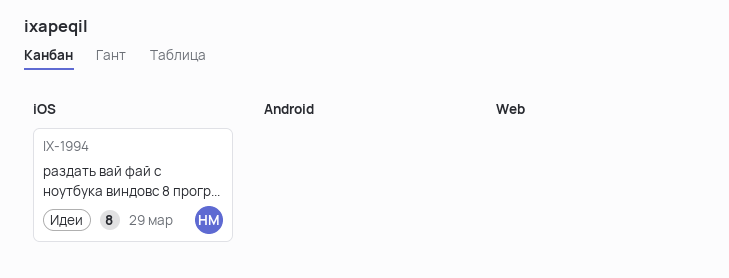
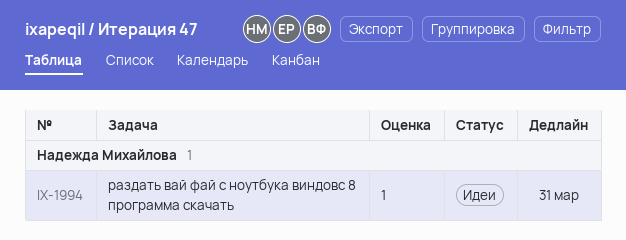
IX-1994, estimate: 8 -> 1
IX-1994, due: Mar 29 -> Mar 31

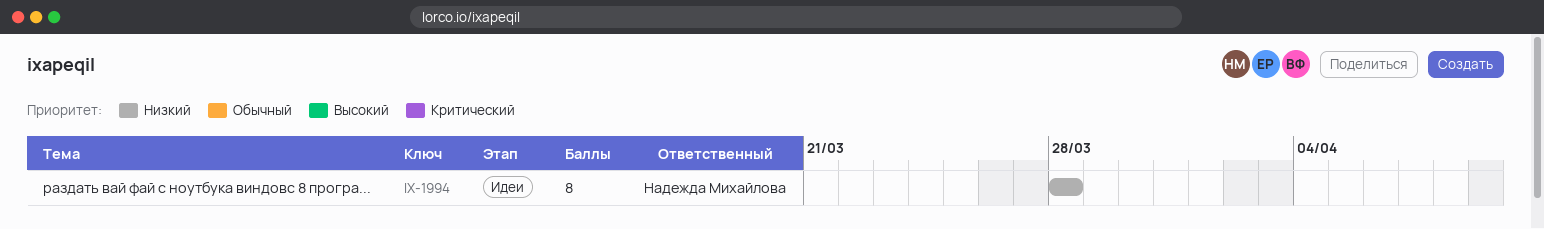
IX-1994, estimate: 1 -> 8
IX-1994, due: Mar 31 -> Mar 28

